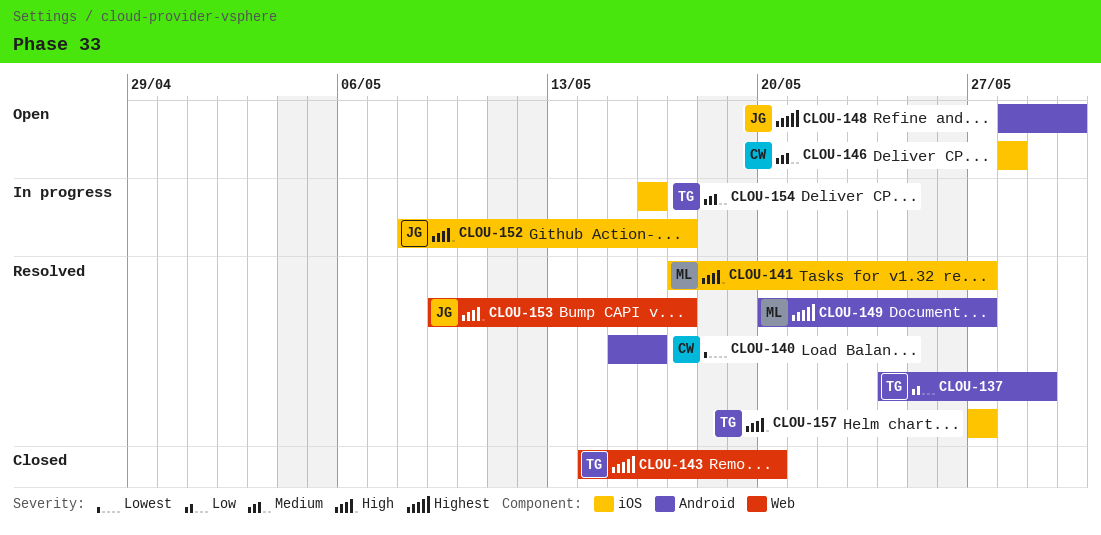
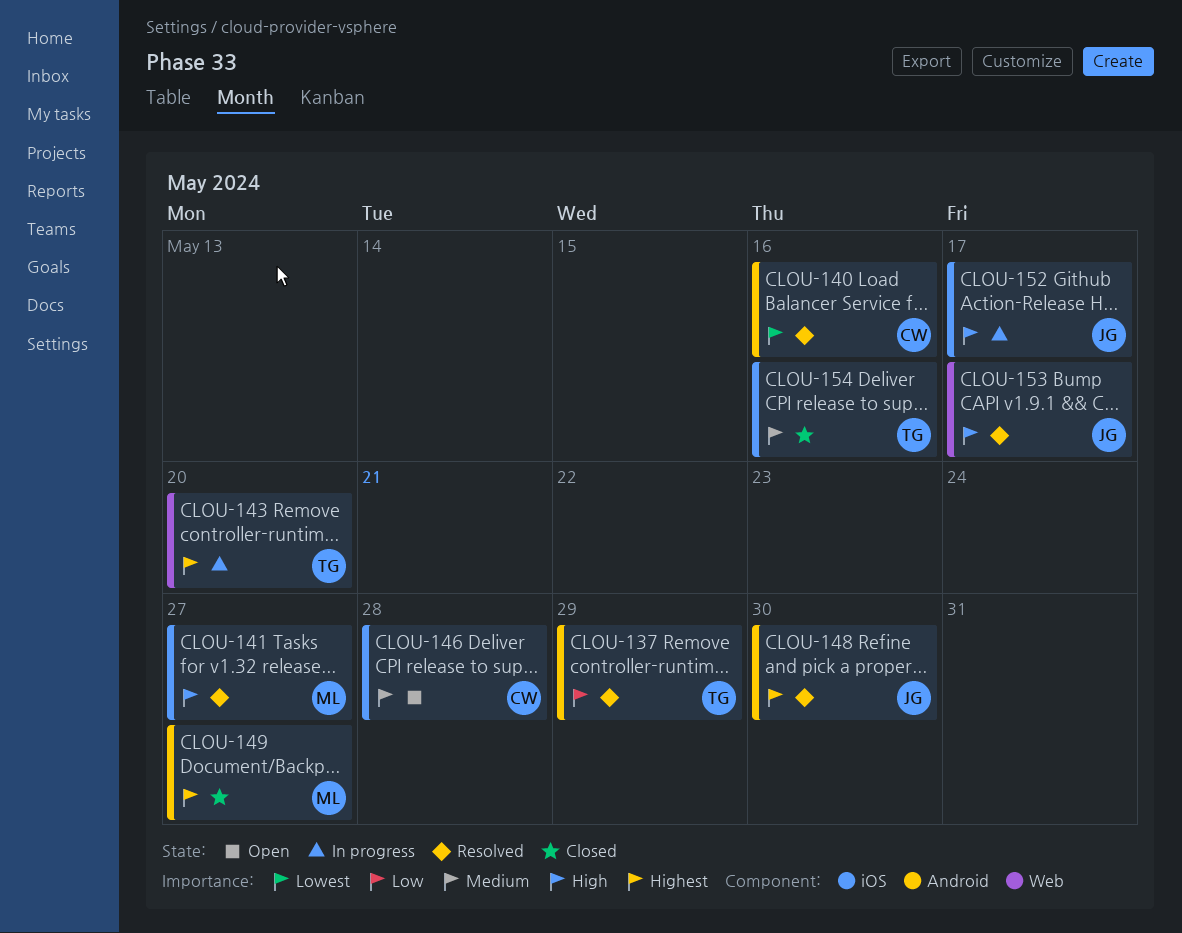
CLOU-143, status: Closed -> In progress
CLOU-148, status: Open -> Resolved
CLOU-149, status: Resolved -> Closed
CLOU-154, status: In progress -> Closed
CLOU-157: present -> none

